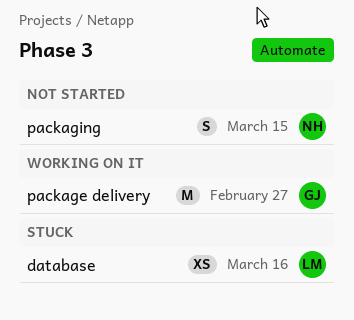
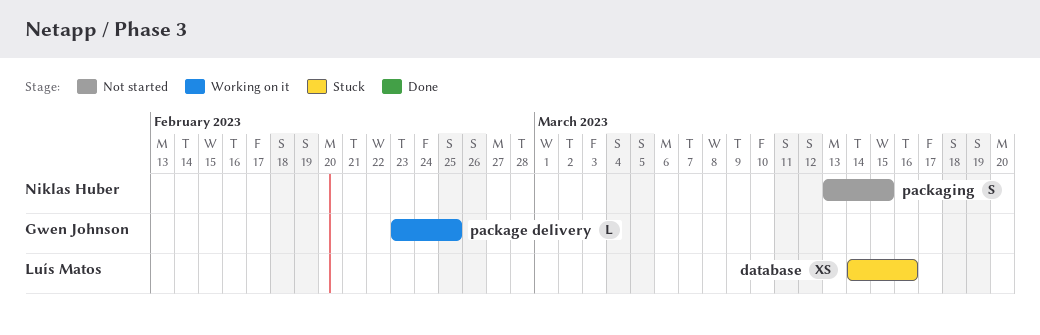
package delivery, estimate: M -> L
package delivery, due: Feb 27 -> Feb 25

